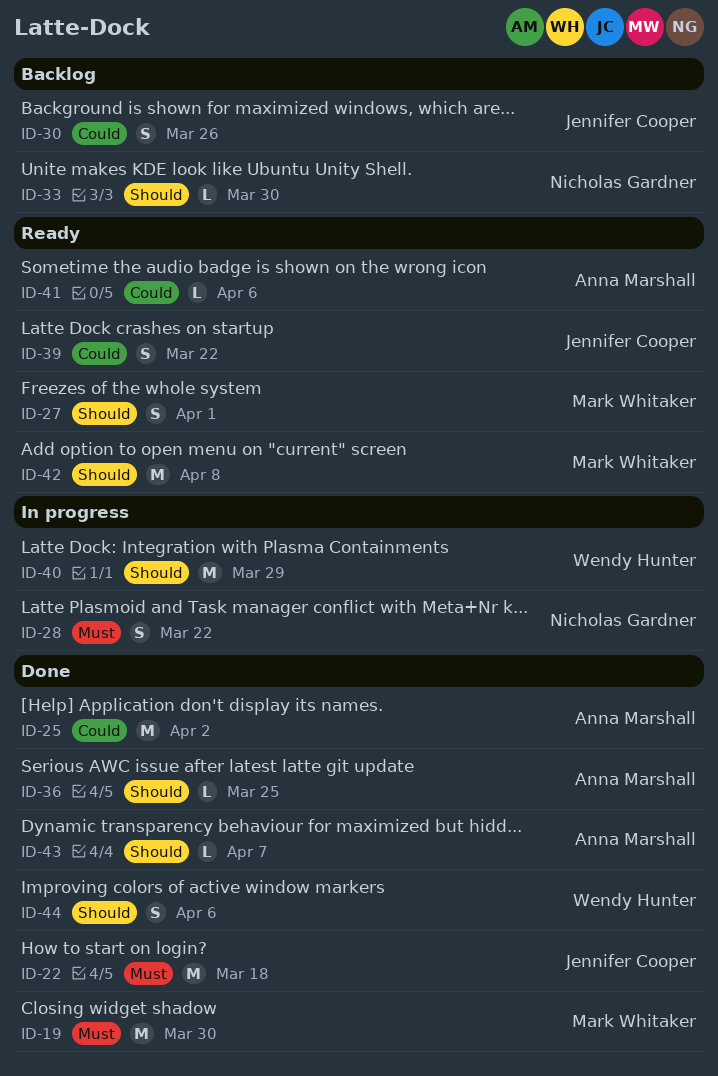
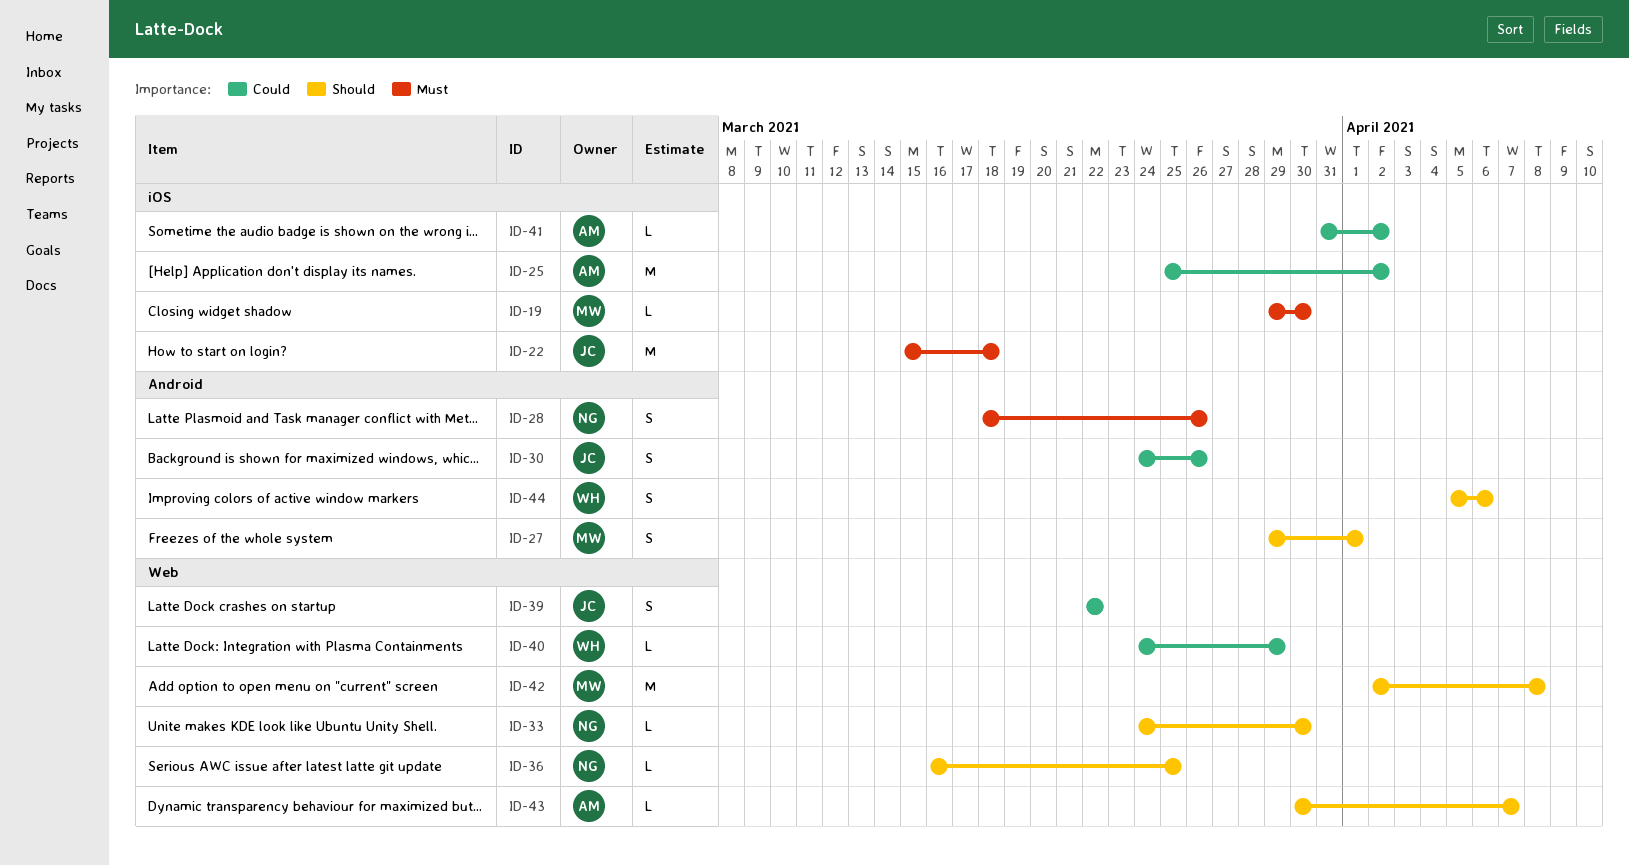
ID-19, estimate: M -> L
ID-28, due: Mar 22 -> Mar 26
ID-36, owner: Anna Marshall -> Nicholas Gardner
ID-40, priority: Should -> Could
ID-40, estimate: M -> L
ID-41, due: Apr 6 -> Apr 2

